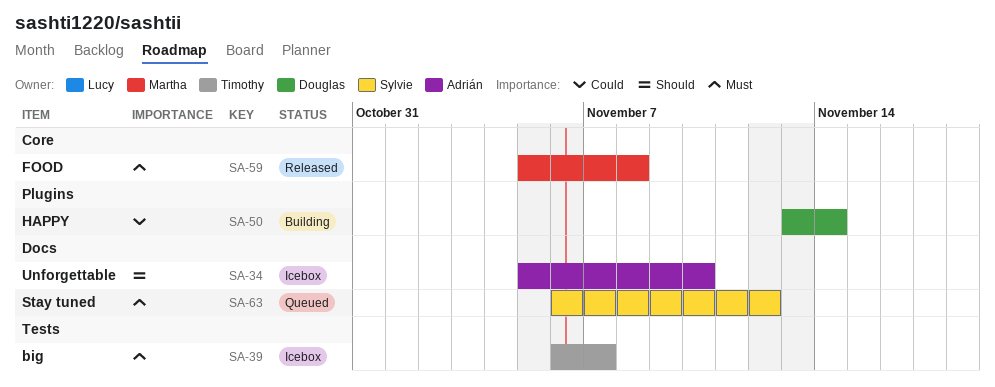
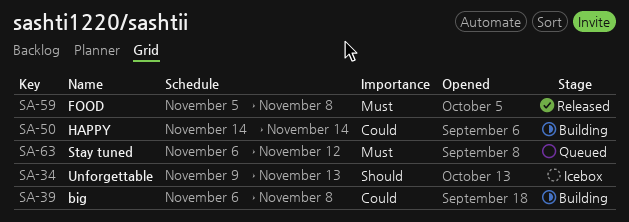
SA-34, start: Nov 5 -> Nov 9
SA-34, due: Nov 10 -> Nov 13
SA-39, status: Icebox -> Building
SA-39, priority: Must -> Could
SA-39, due: Nov 7 -> Nov 8
SA-50, start: Nov 13 -> Nov 14

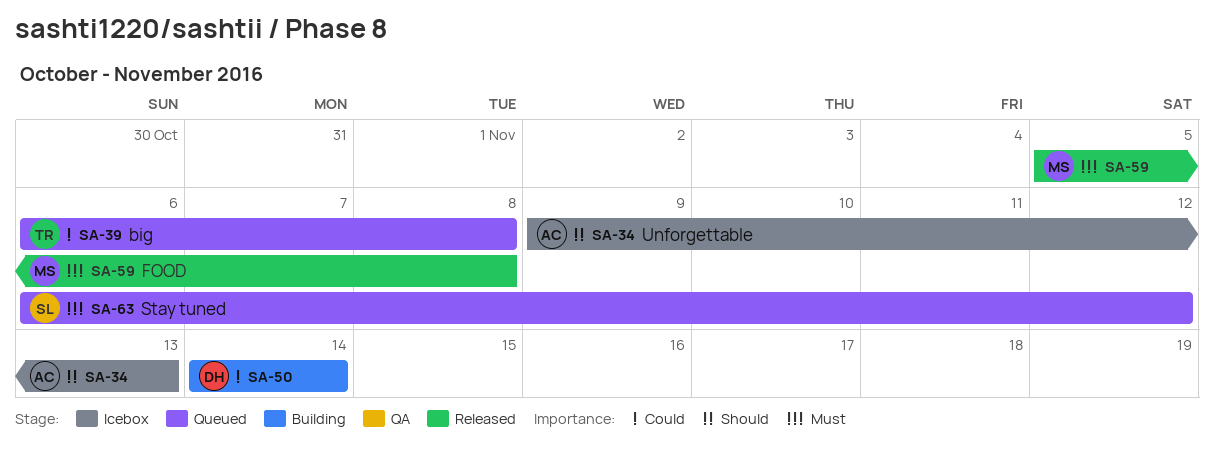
SA-39, status: Building -> Queued

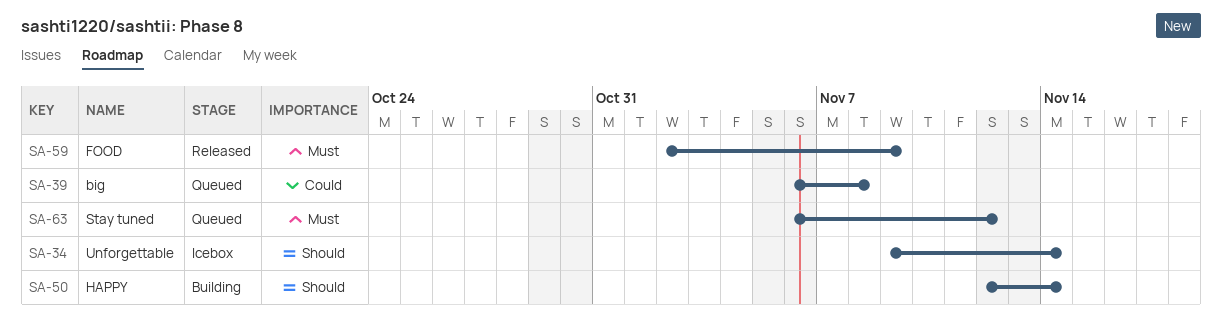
SA-34, due: Nov 13 -> Nov 14
SA-50, priority: Could -> Should
SA-50, start: Nov 14 -> Nov 12
SA-59, start: Nov 5 -> Nov 2
SA-59, due: Nov 8 -> Nov 9

